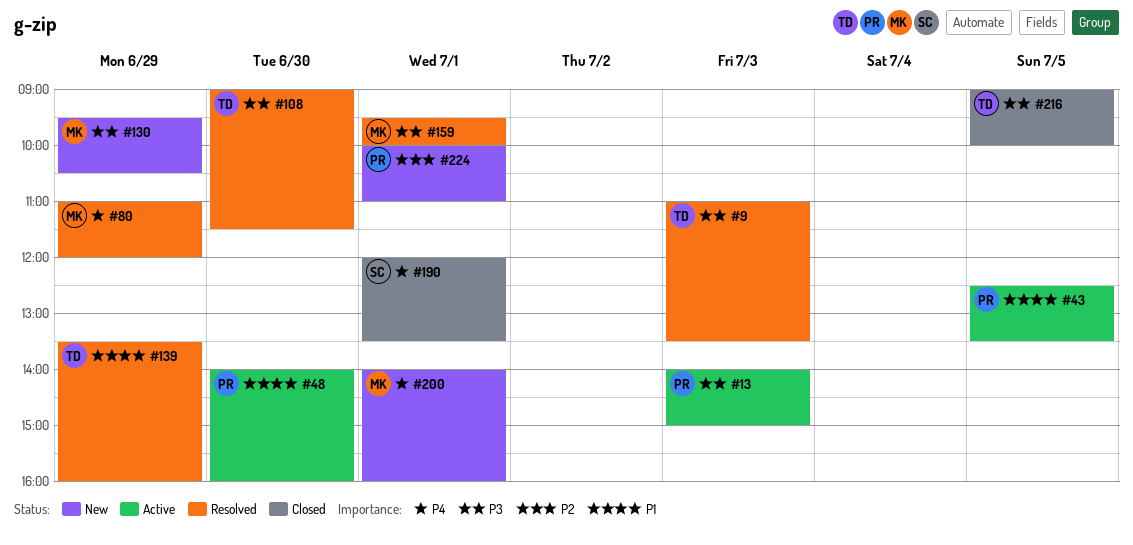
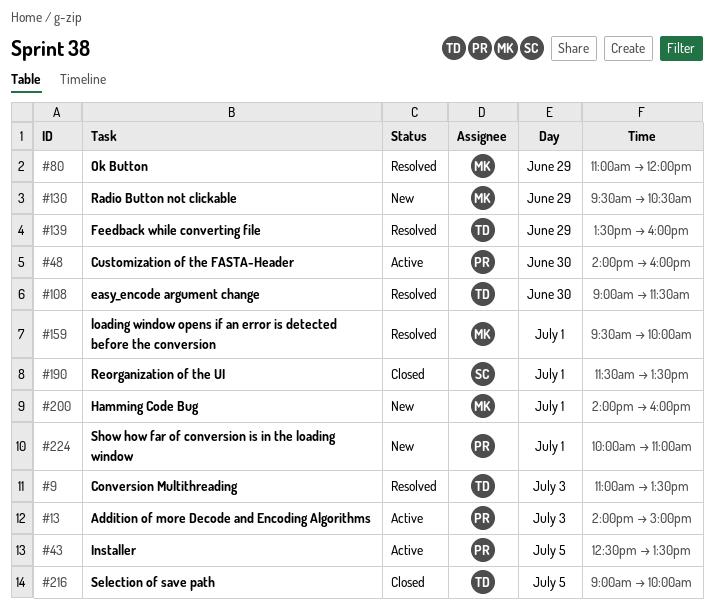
#190, begins: 12:00 -> 11:30

